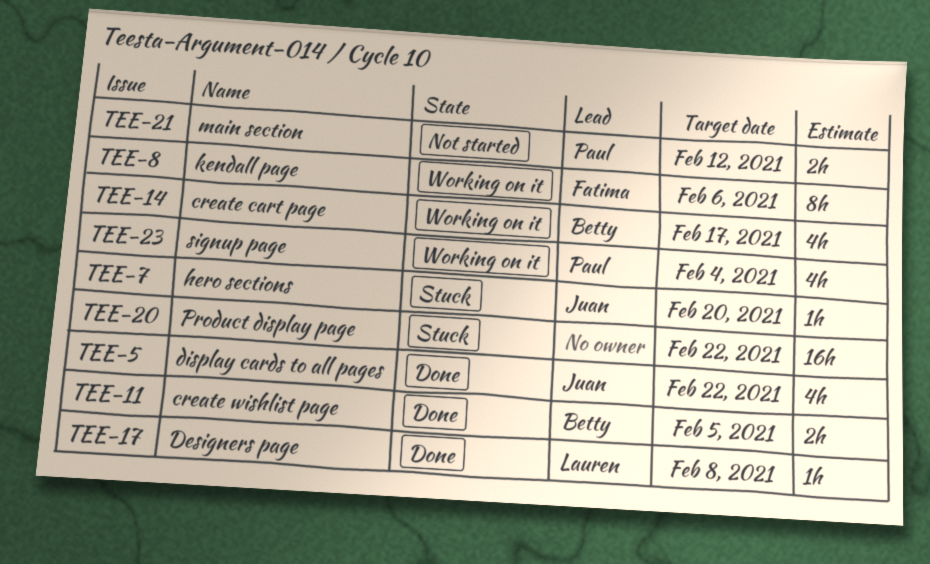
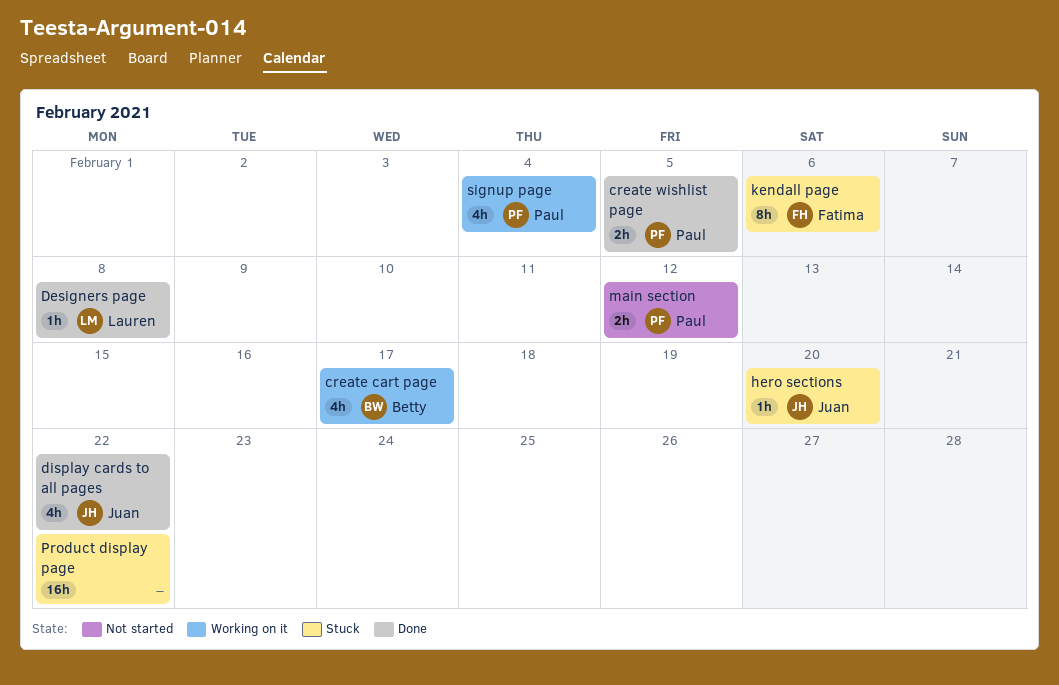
create wishlist page, owner: Betty -> Paul
kendall page, status: Working on it -> Stuck

